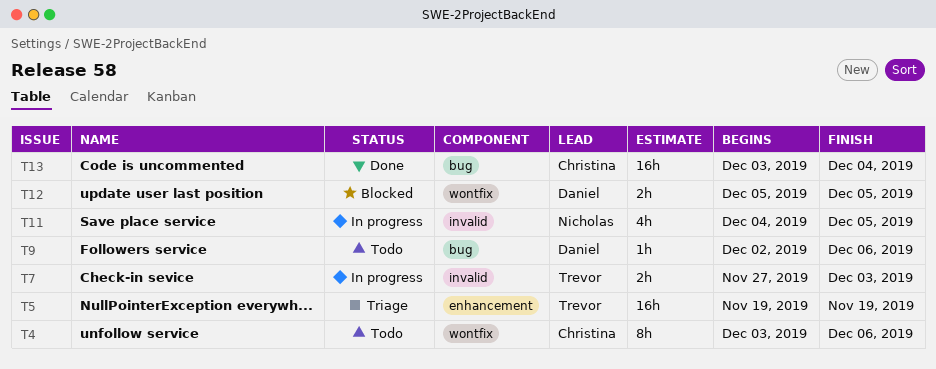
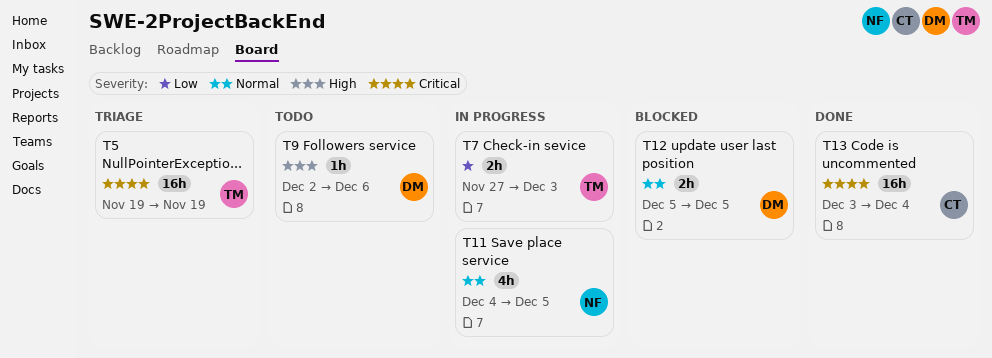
T4: present -> none

